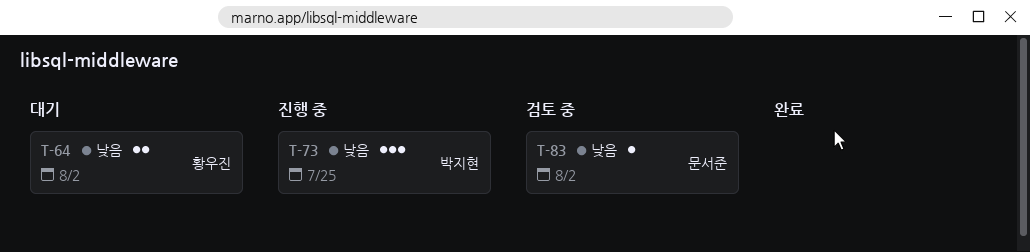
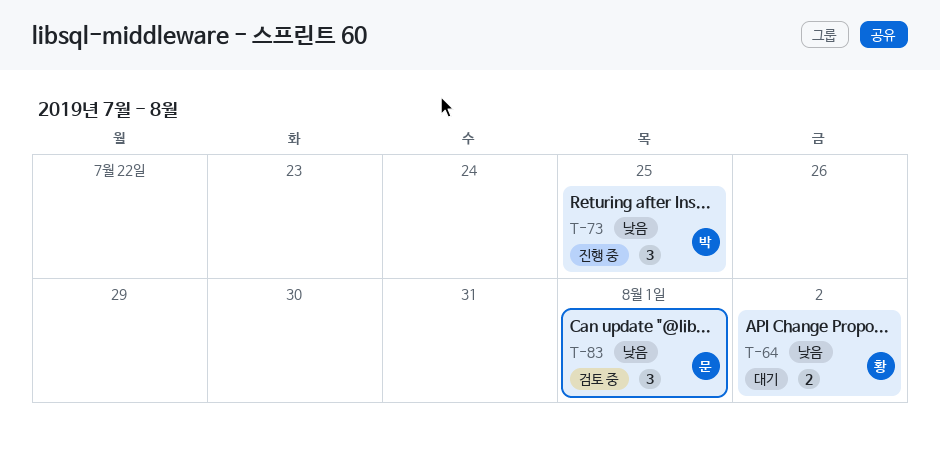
T-83, estimate: 1 -> 3
T-83, due: Aug 2 -> Aug 1

